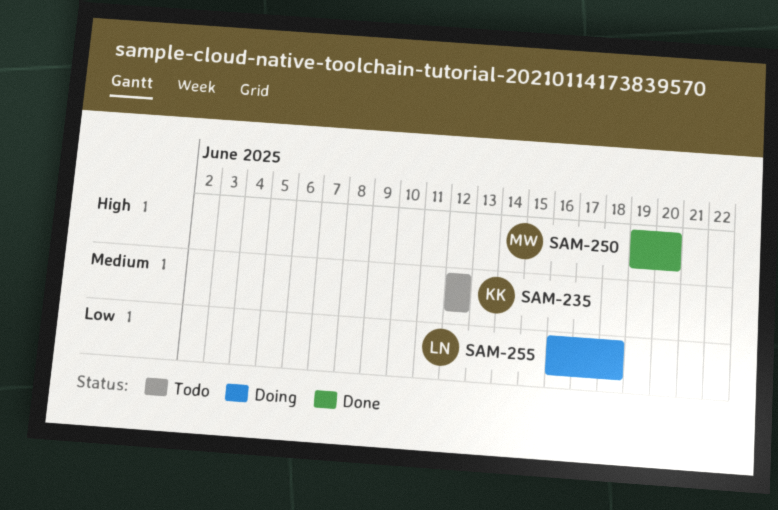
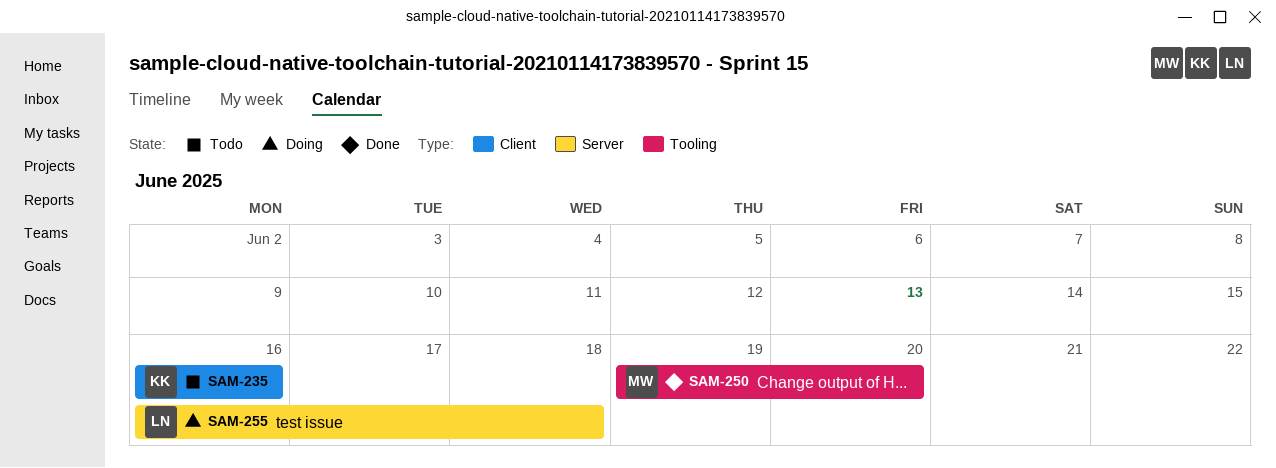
SAM-235, start: Jun 12 -> Jun 16
SAM-235, due: Jun 12 -> Jun 16

